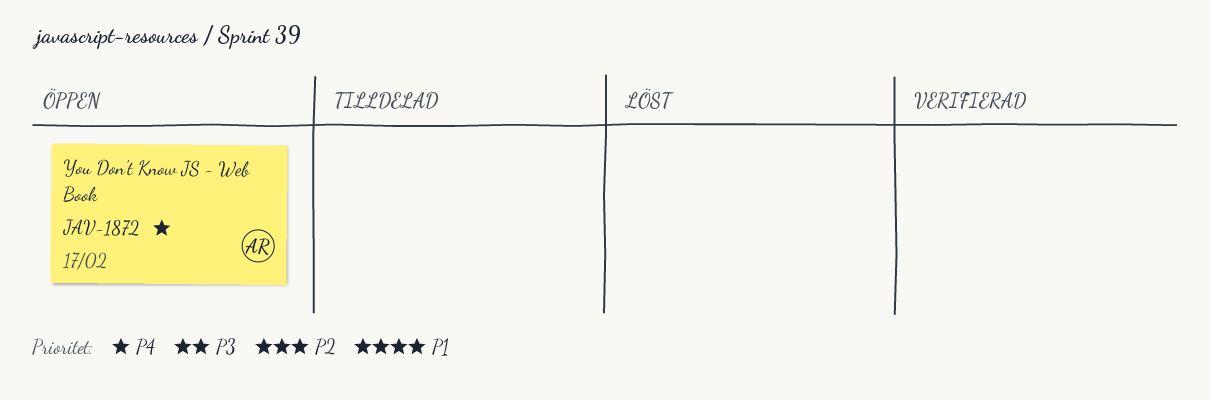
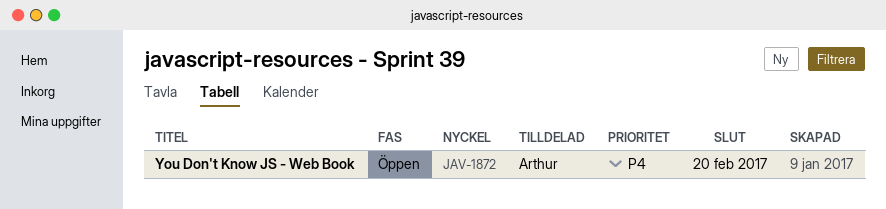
JAV-1872, due: Feb 17 -> Feb 20

